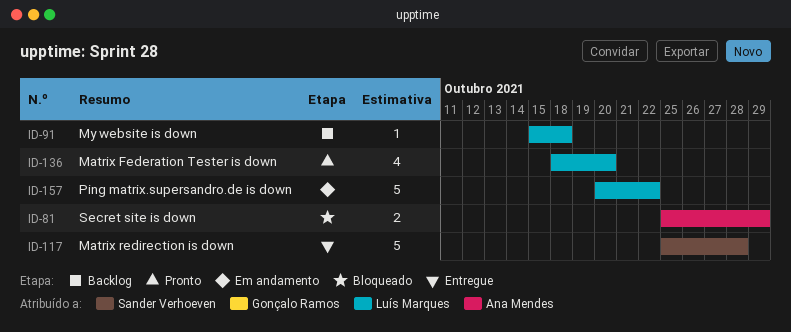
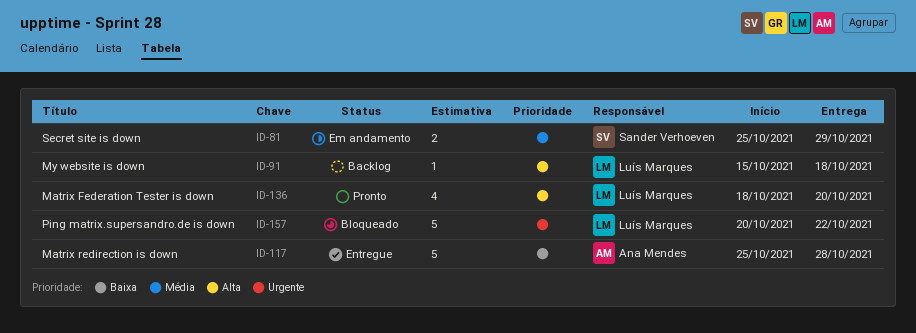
ID-81, status: Bloqueado -> Em andamento
ID-81, owner: Ana Mendes -> Sander Verhoeven
ID-117, owner: Sander Verhoeven -> Ana Mendes
ID-157, status: Em andamento -> Bloqueado

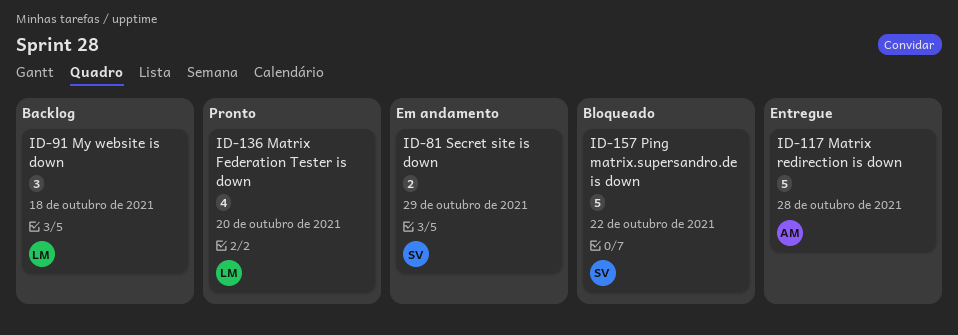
ID-91, estimate: 1 -> 3
ID-157, owner: Luís Marques -> Sander Verhoeven

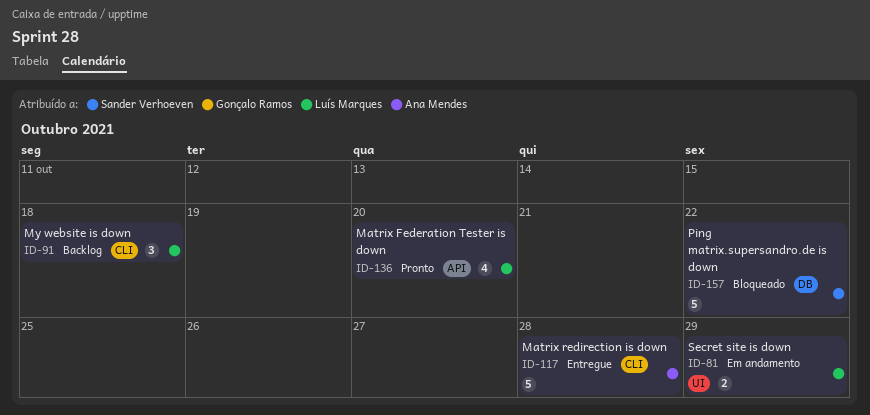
ID-81, owner: Sander Verhoeven -> Luís Marques

